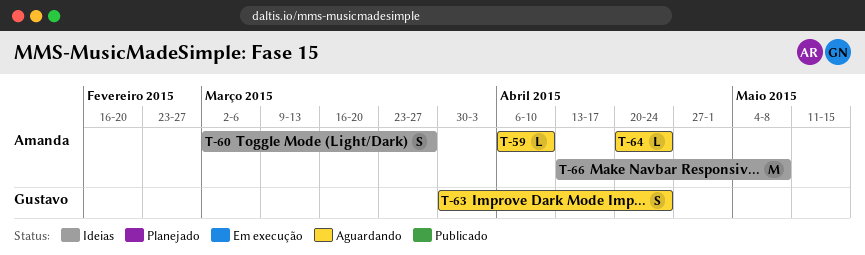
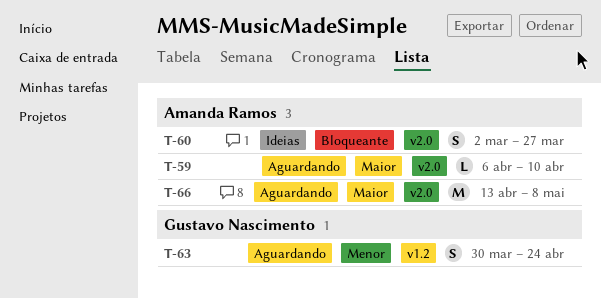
T-64: present -> none
T-66, status: Ideias -> Aguardando

